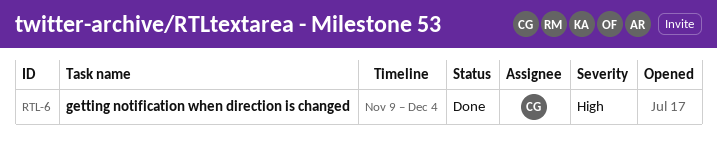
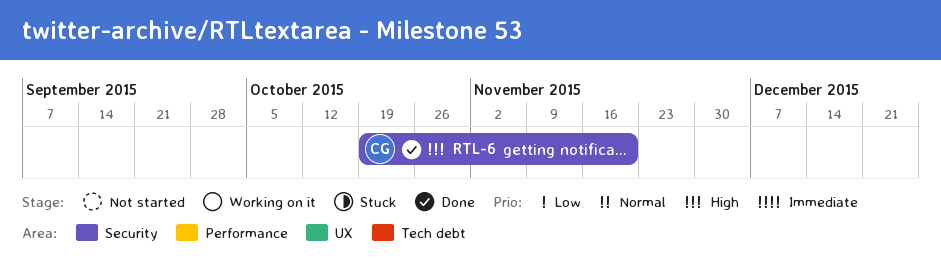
RTL-6, start: Nov 9 -> Oct 19
RTL-6, due: Dec 4 -> Nov 20

